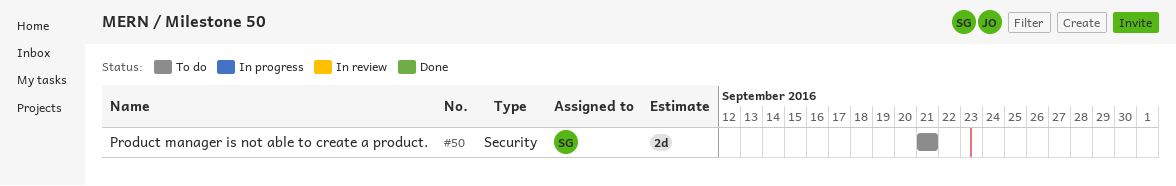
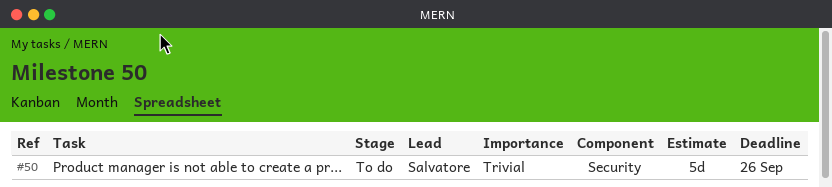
#50, estimate: 2d -> 5d
#50, due: Sep 21 -> Sep 26

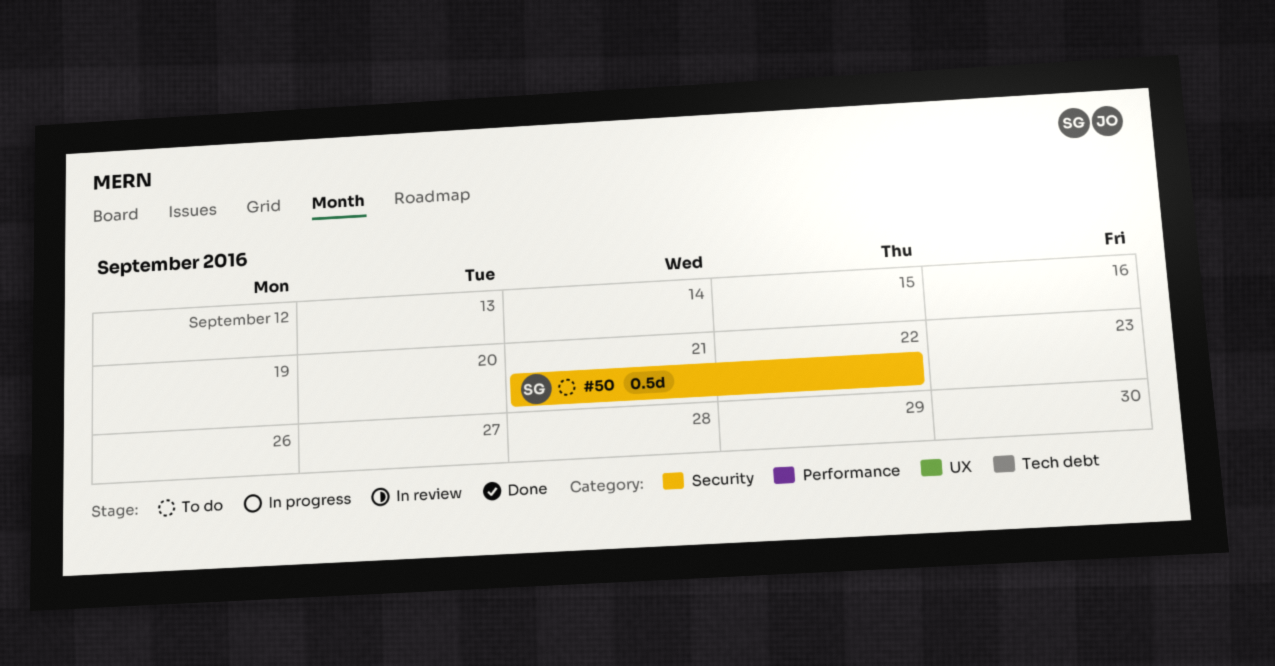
#50, estimate: 5d -> 0.5d
#50, due: Sep 26 -> Sep 22

